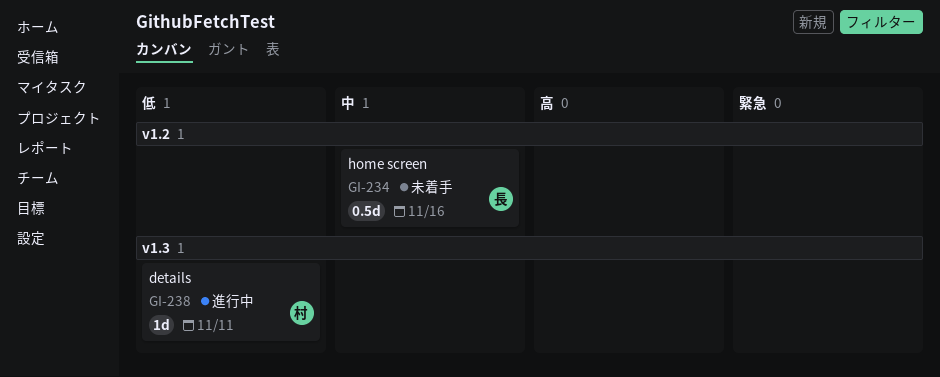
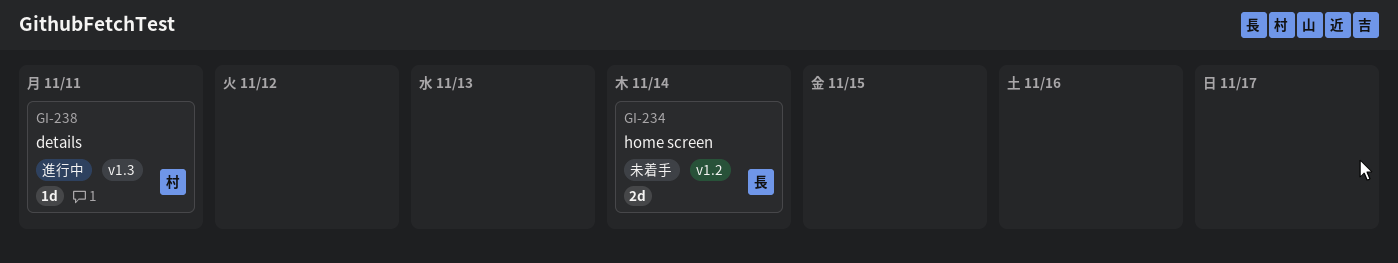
GI-234, estimate: 0.5d -> 2d
GI-234, due: Nov 16 -> Nov 14

